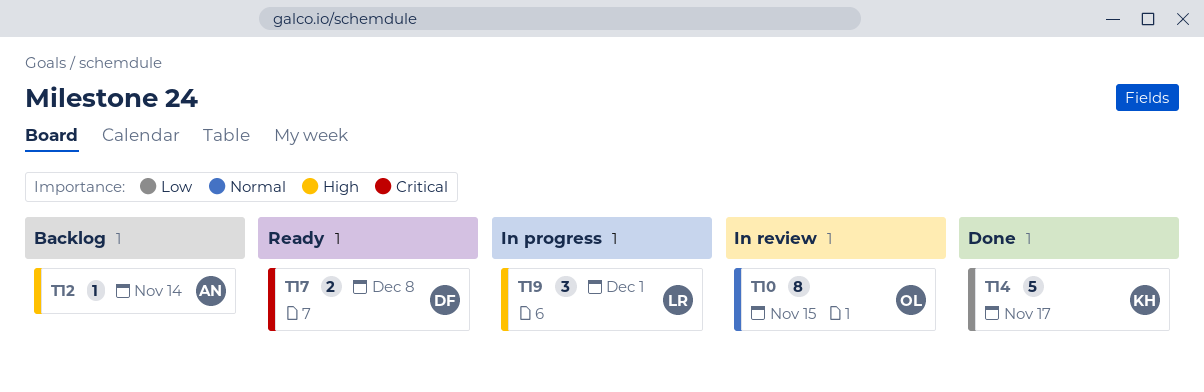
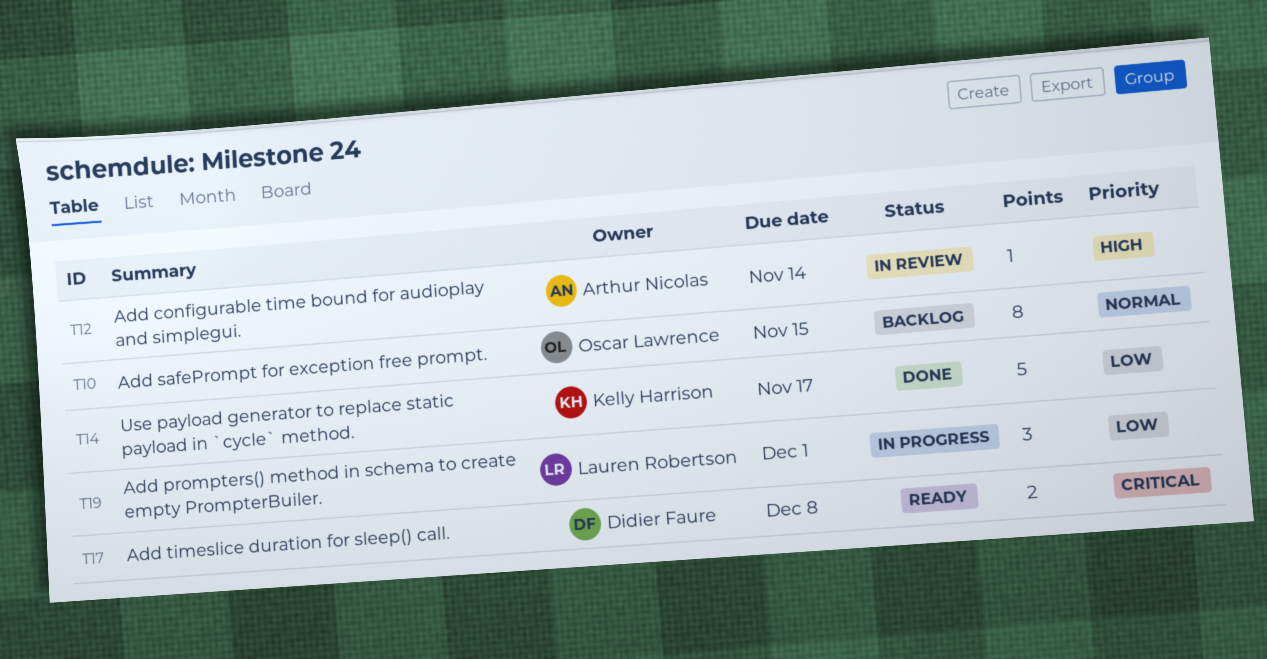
T10, status: In review -> Backlog
T12, status: Backlog -> In review
T19, priority: High -> Low

